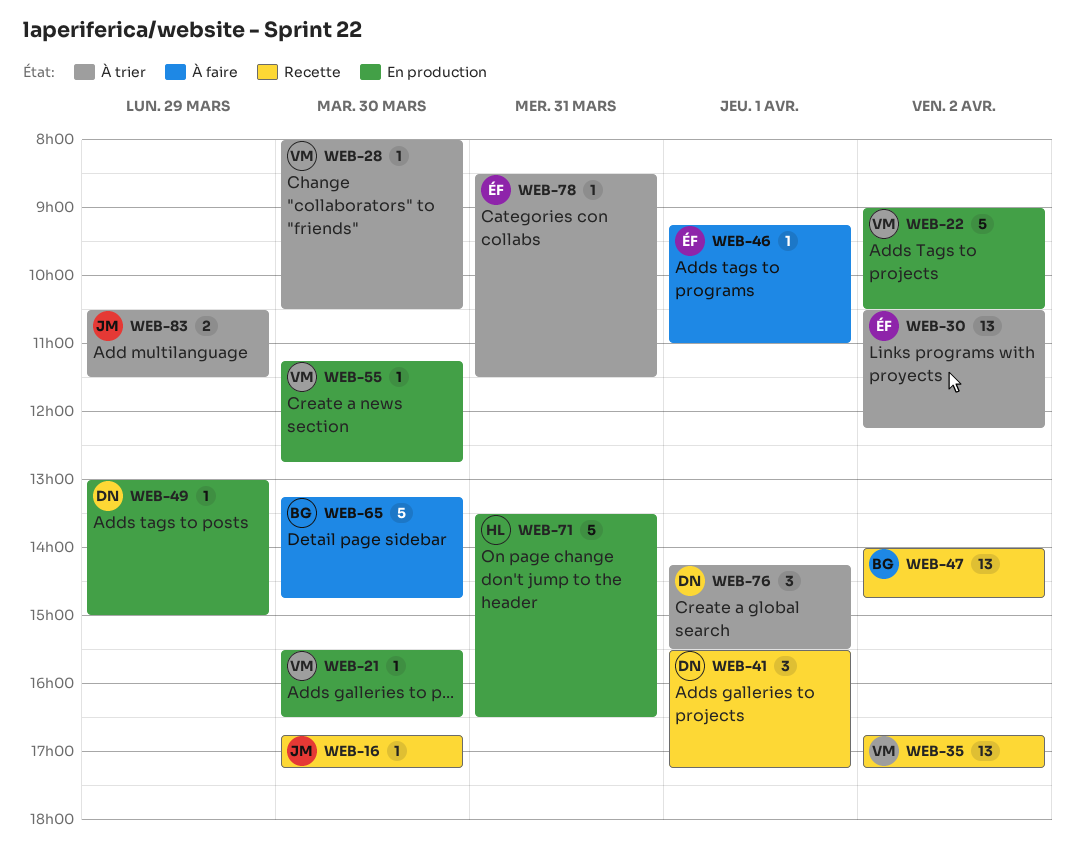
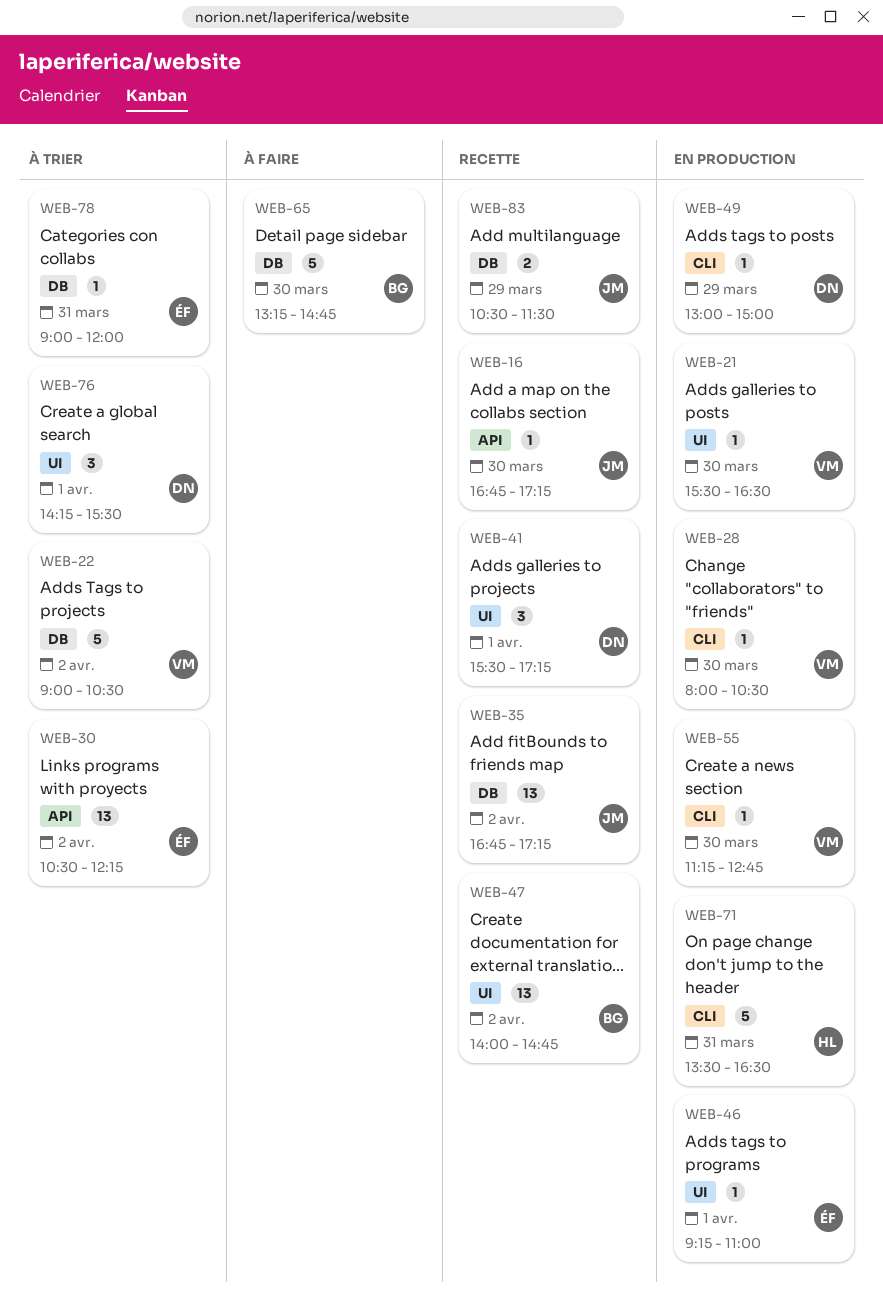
WEB-22, status: En production -> À trier
WEB-28, status: À trier -> En production
WEB-35, owner: VM -> JM
WEB-46, status: À faire -> En production
WEB-78, begins: 08:30 -> 09:00
WEB-78, ends: 11:30 -> 12:00
WEB-83, status: À trier -> Recette

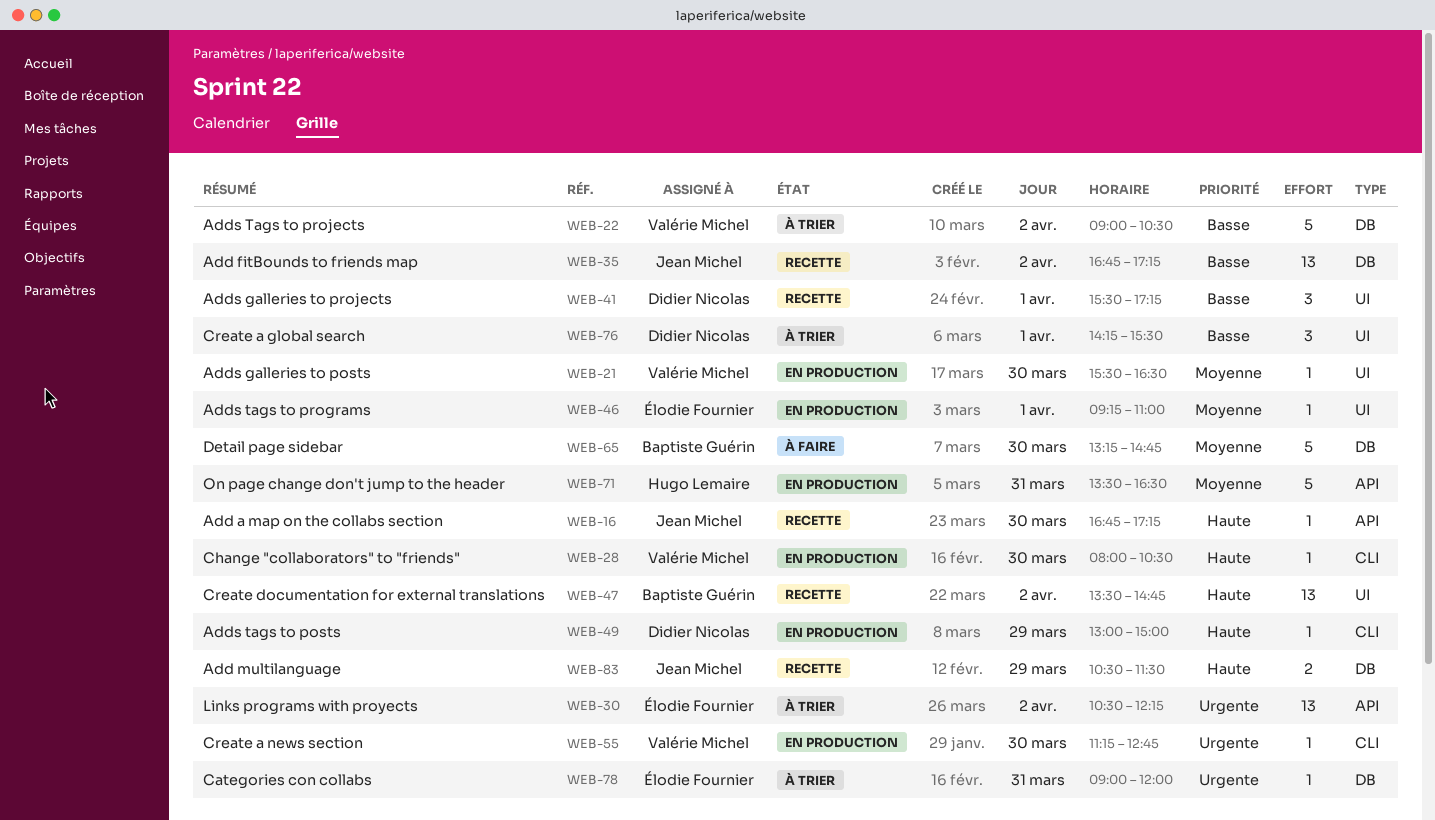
WEB-47, begins: 14:00 -> 13:30
WEB-71, label: CLI -> API

